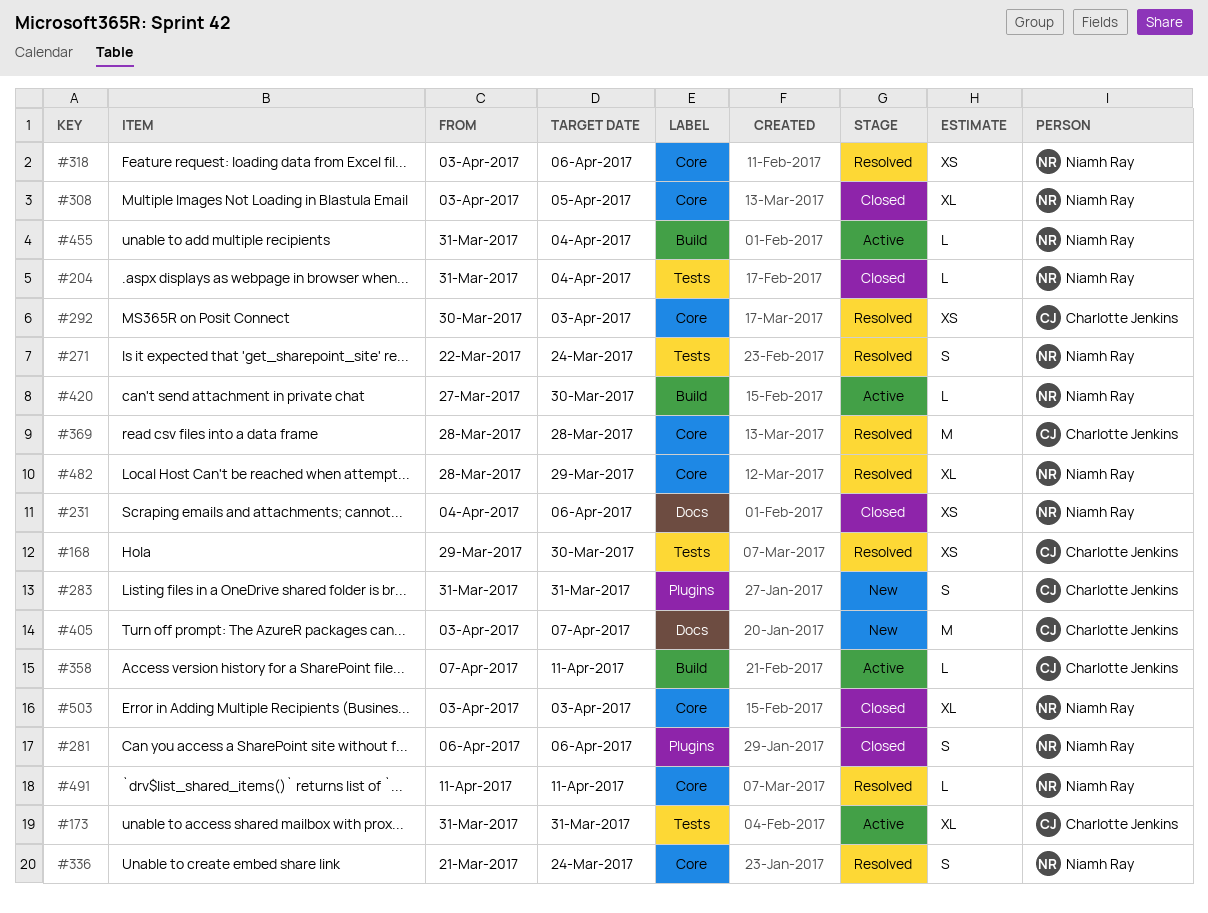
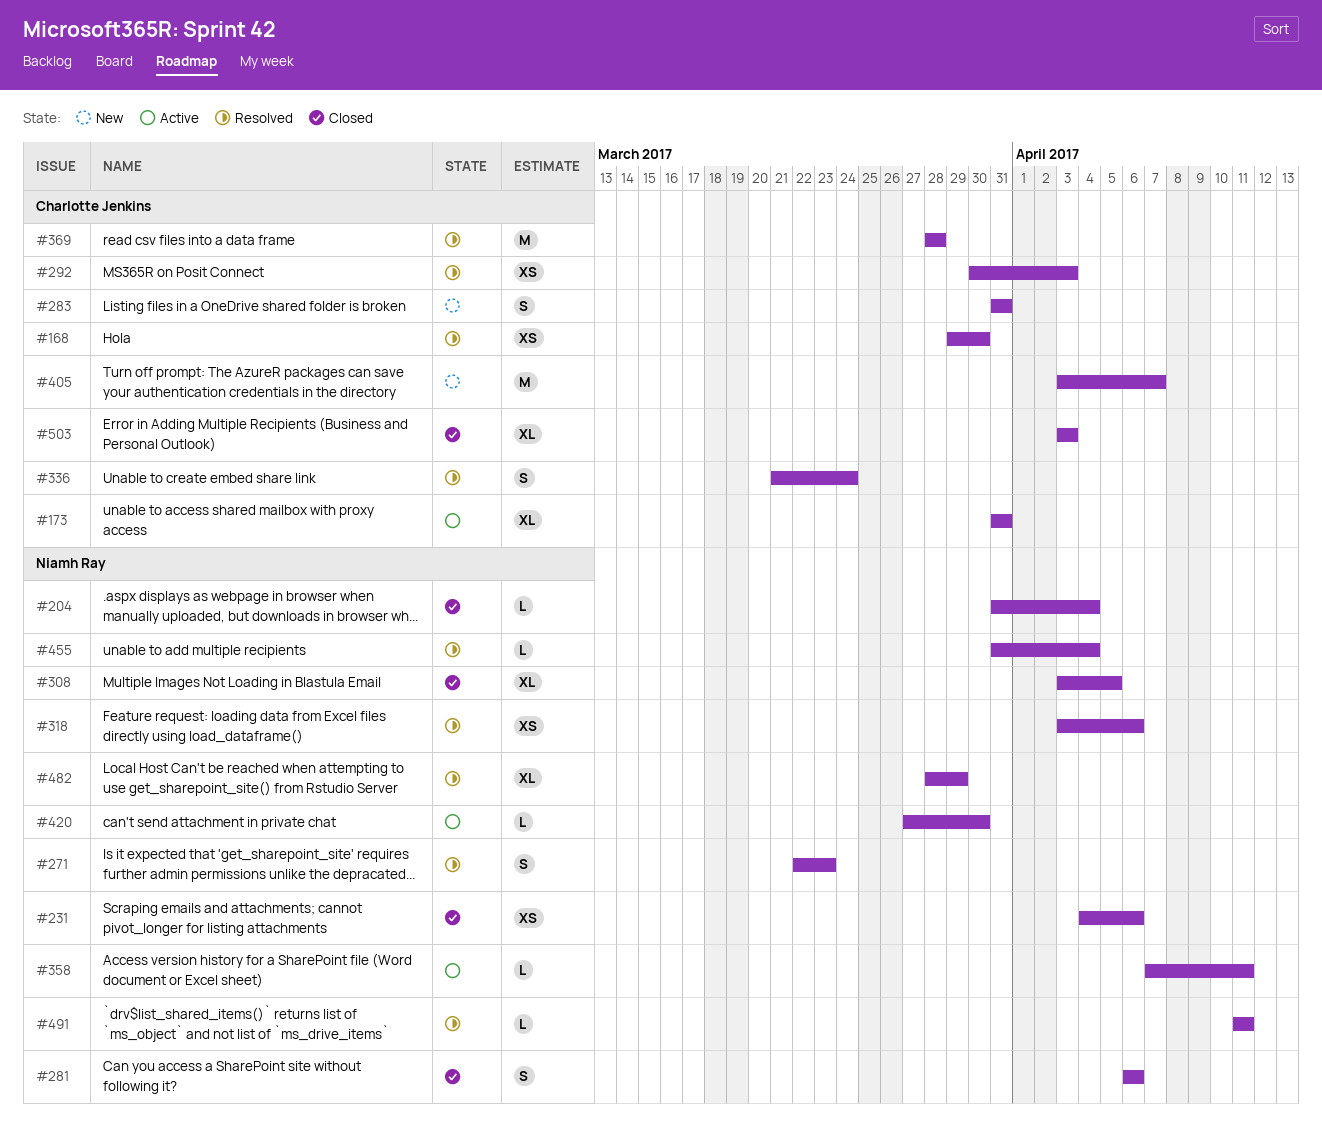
#271, due: Mar 24 -> Mar 23
#336, owner: Niamh Ray -> Charlotte Jenkins
#358, owner: Charlotte Jenkins -> Niamh Ray
#455, status: Active -> Resolved
#503, owner: Niamh Ray -> Charlotte Jenkins

